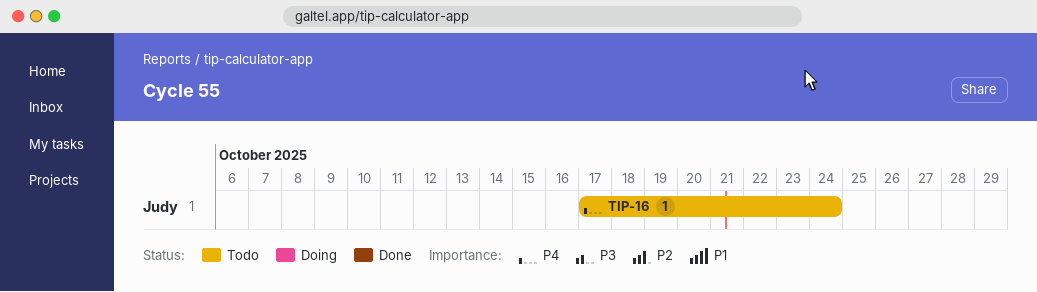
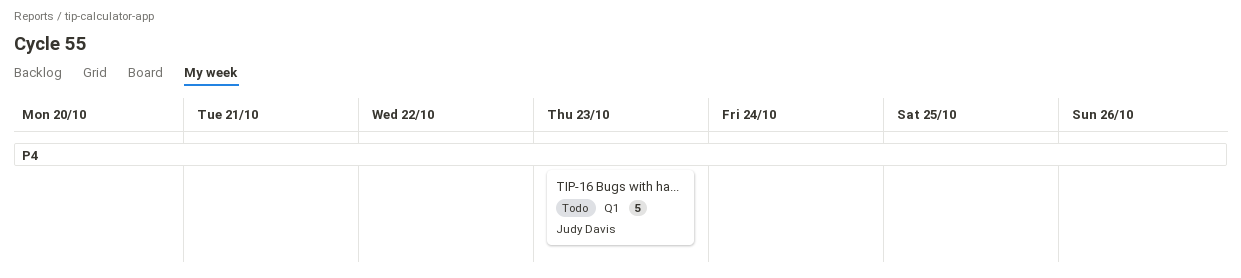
TIP-16, estimate: 1 -> 5
TIP-16, due: Oct 24 -> Oct 23

